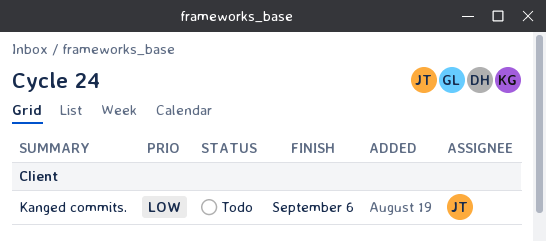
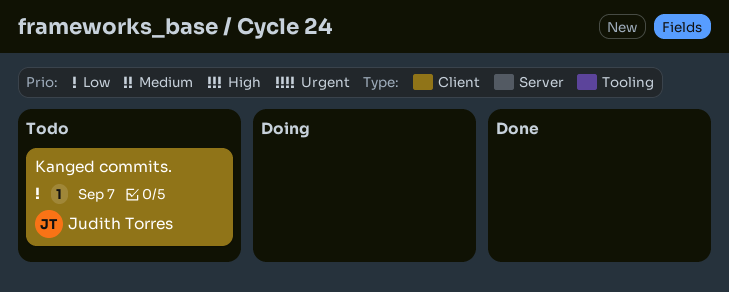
Kanged commits., due: Sep 6 -> Sep 7

